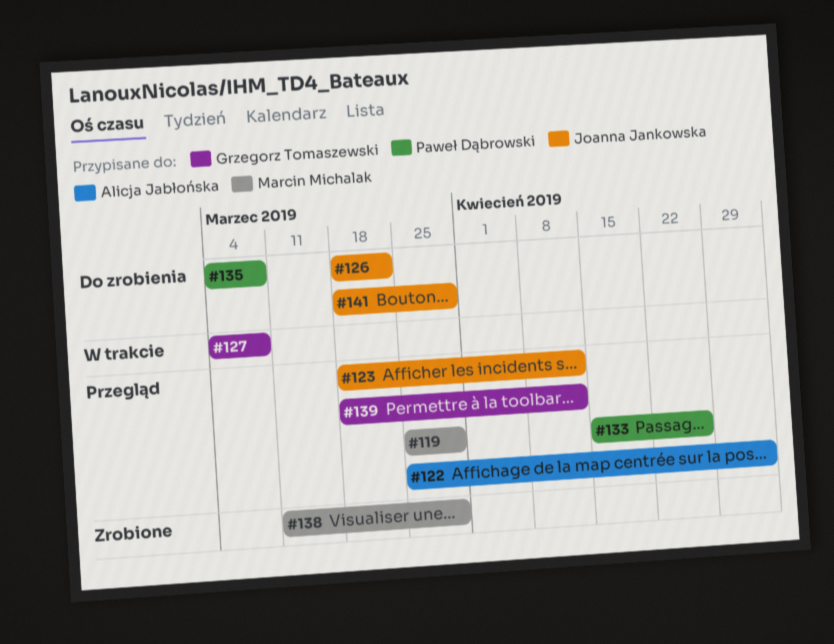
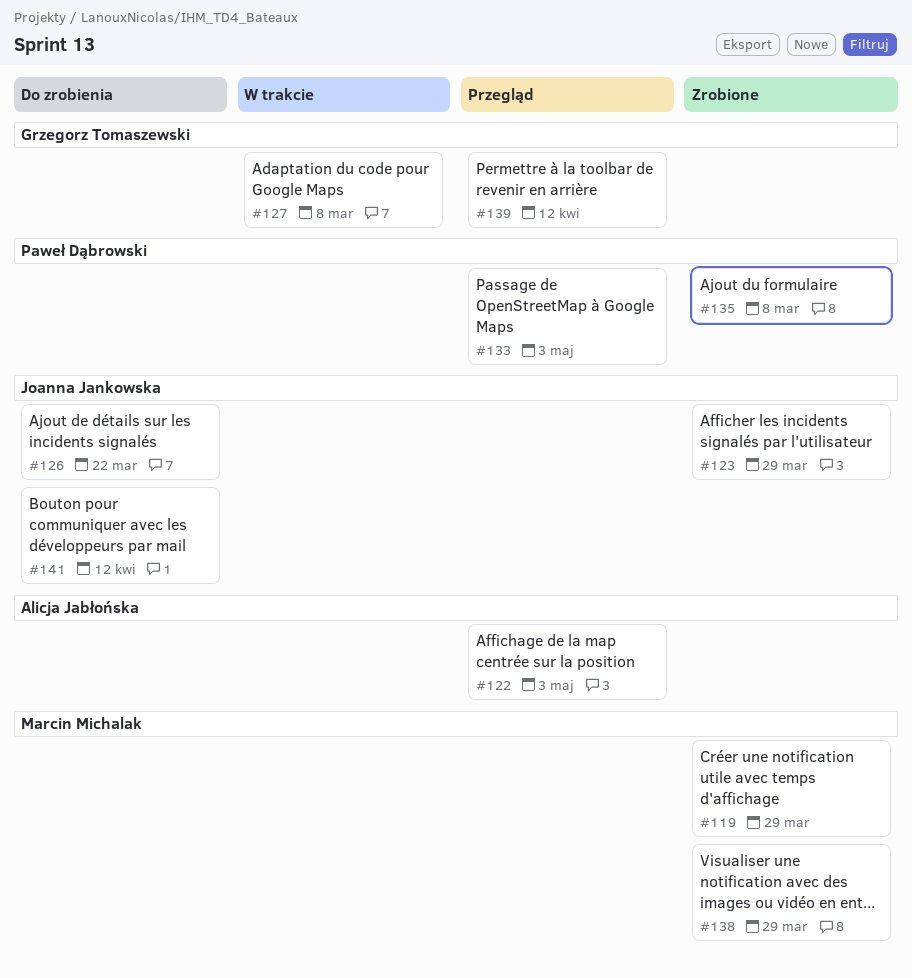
#119, status: Przegląd -> Zrobione
#123, status: Przegląd -> Zrobione
#123, due: Apr 12 -> Mar 29
#133, due: Apr 26 -> May 3
#135, status: Do zrobienia -> Zrobione
#141, due: Mar 29 -> Apr 12

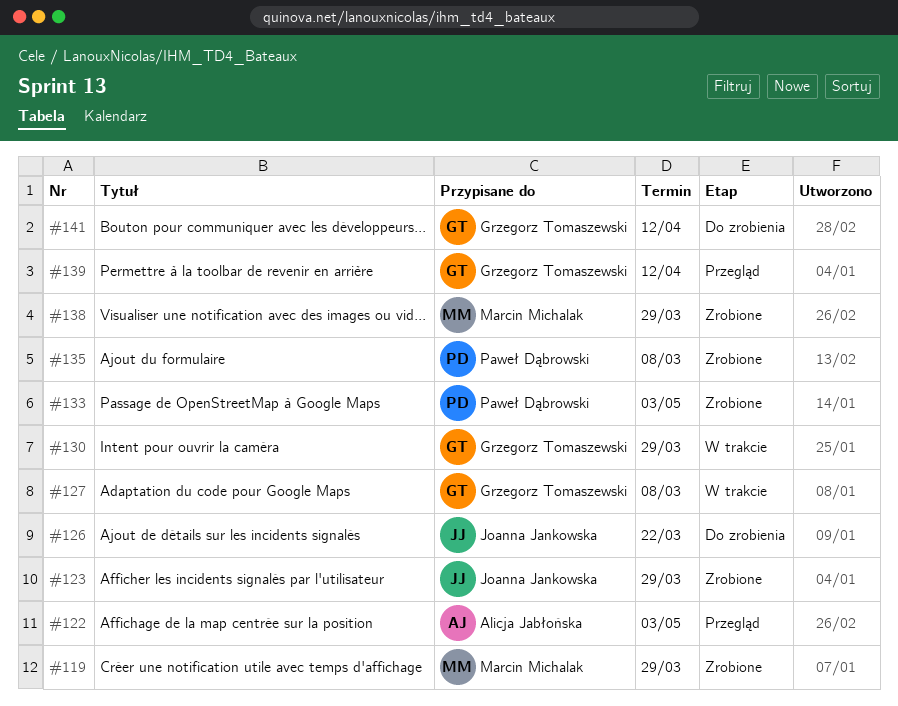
#130: none -> present
#133, status: Przegląd -> Zrobione
#141, owner: Joanna Jankowska -> Grzegorz Tomaszewski

